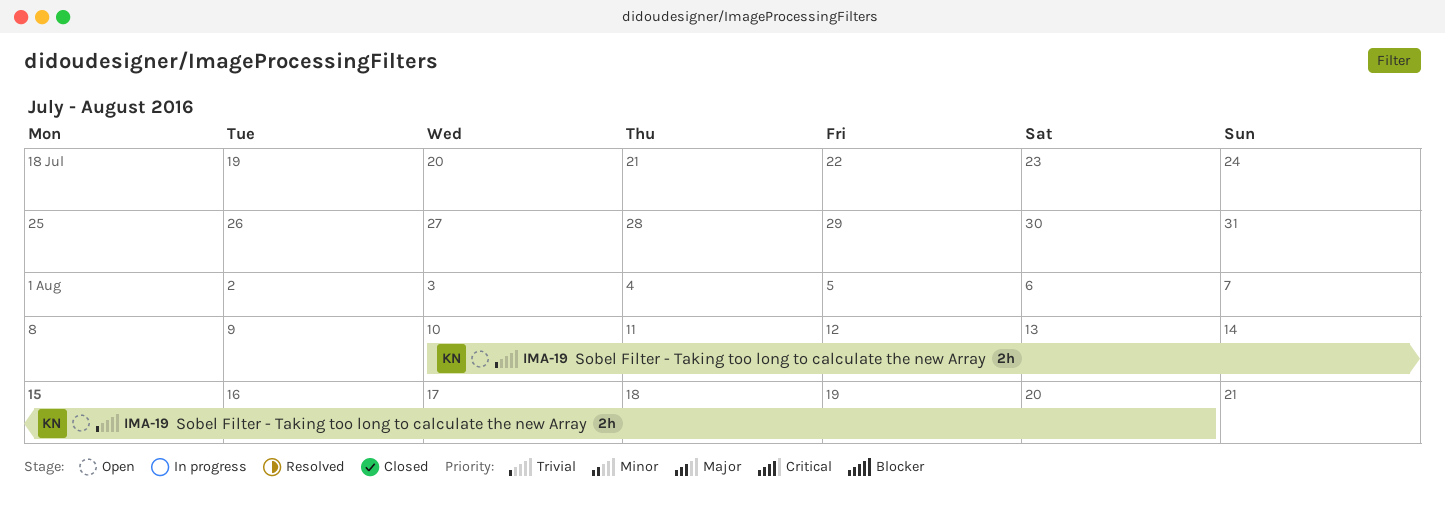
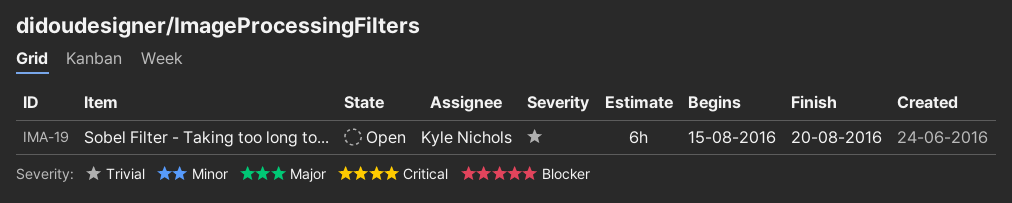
IMA-19, estimate: 2h -> 6h
IMA-19, start: Aug 10 -> Aug 15

